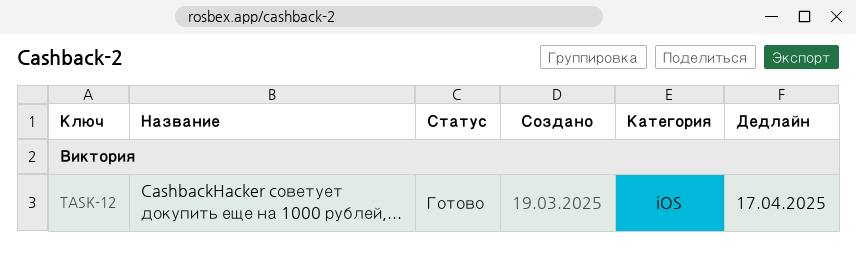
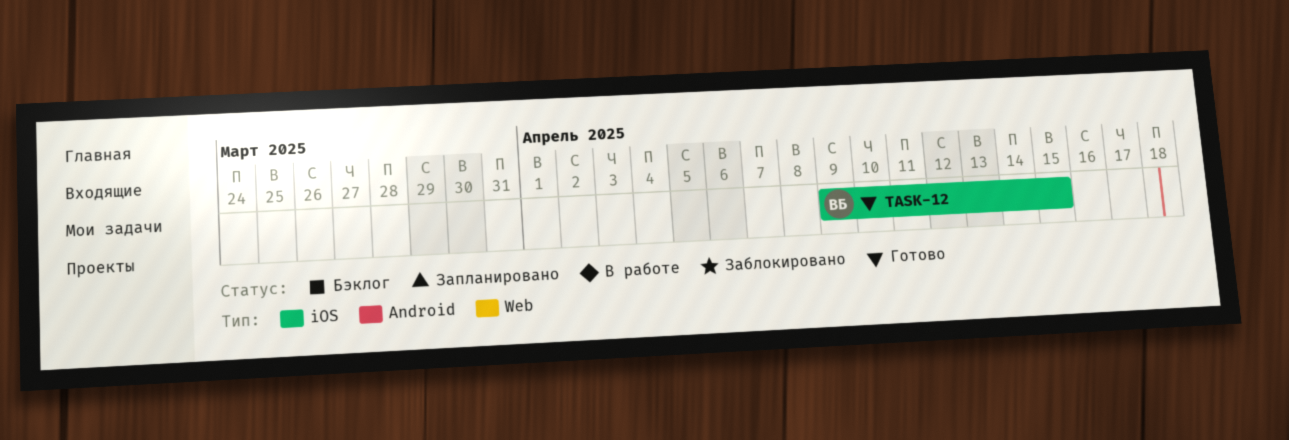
TASK-12, due: Apr 17 -> Apr 15

